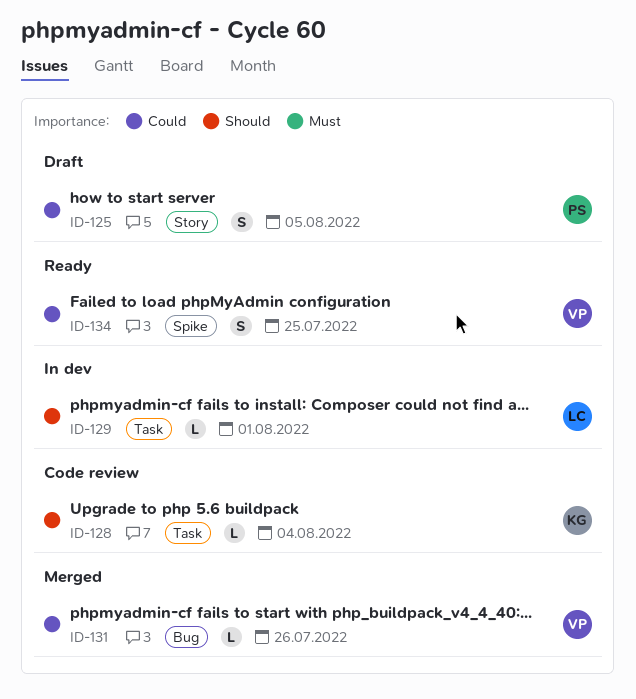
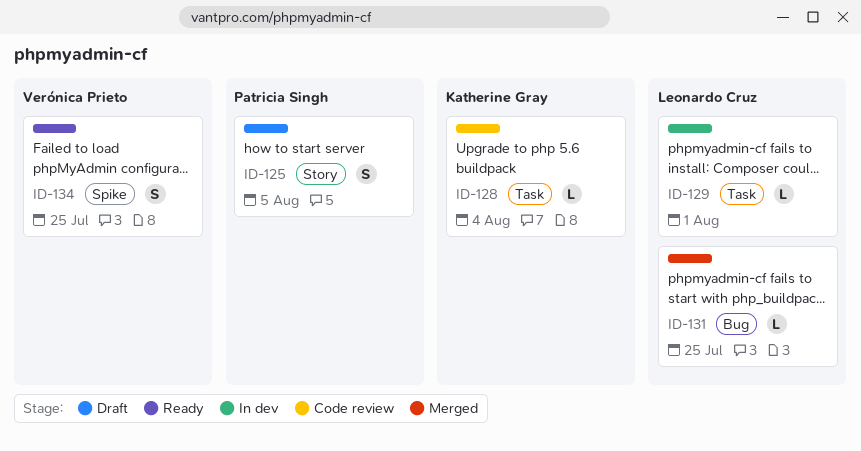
ID-131, owner: Verónica Prieto -> Leonardo Cruz
ID-131, due: Jul 26 -> Jul 25

